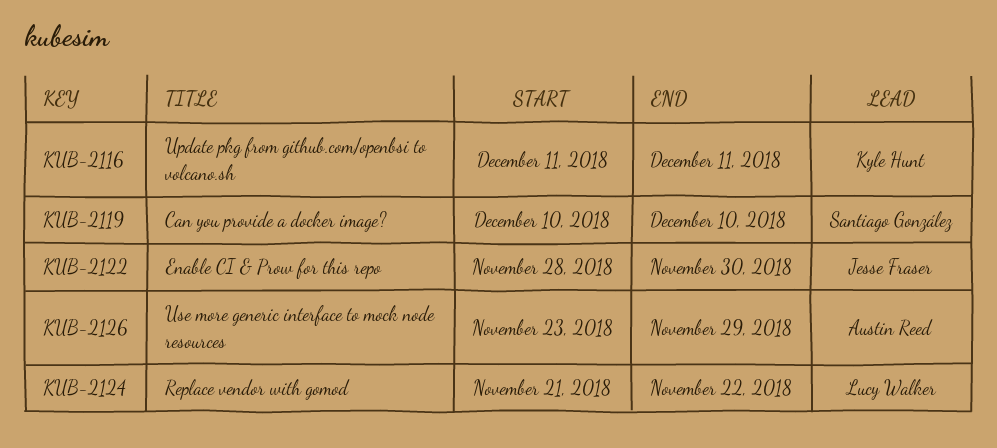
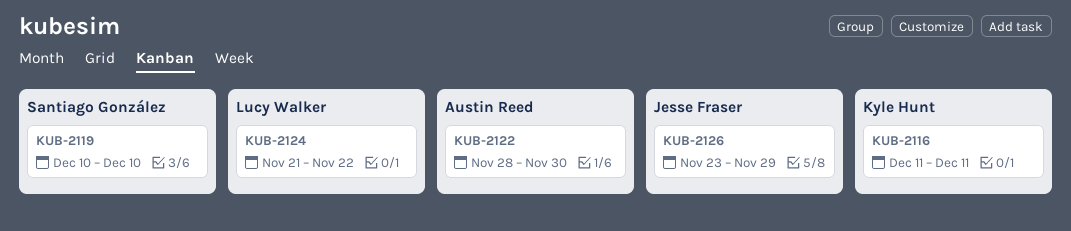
KUB-2122, owner: Jesse Fraser -> Austin Reed
KUB-2126, owner: Austin Reed -> Jesse Fraser

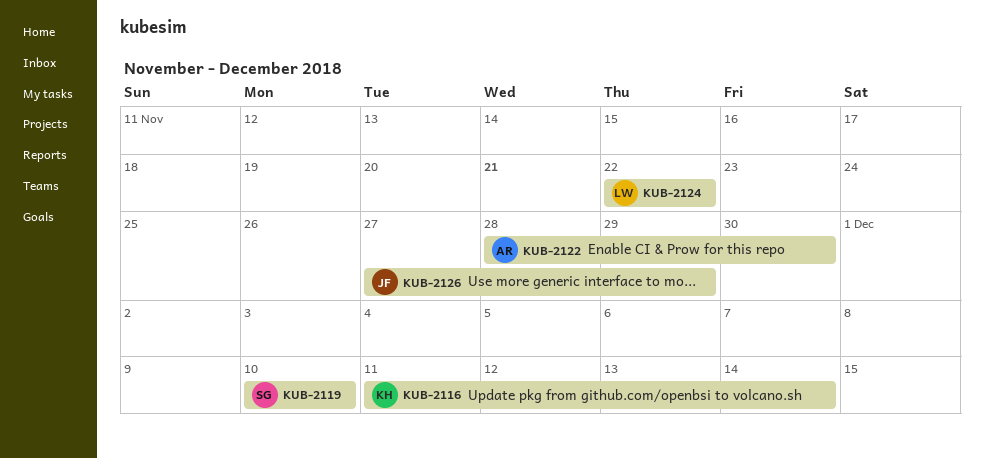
KUB-2116, due: Dec 11 -> Dec 14
KUB-2124, start: Nov 21 -> Nov 22
KUB-2126, start: Nov 23 -> Nov 27

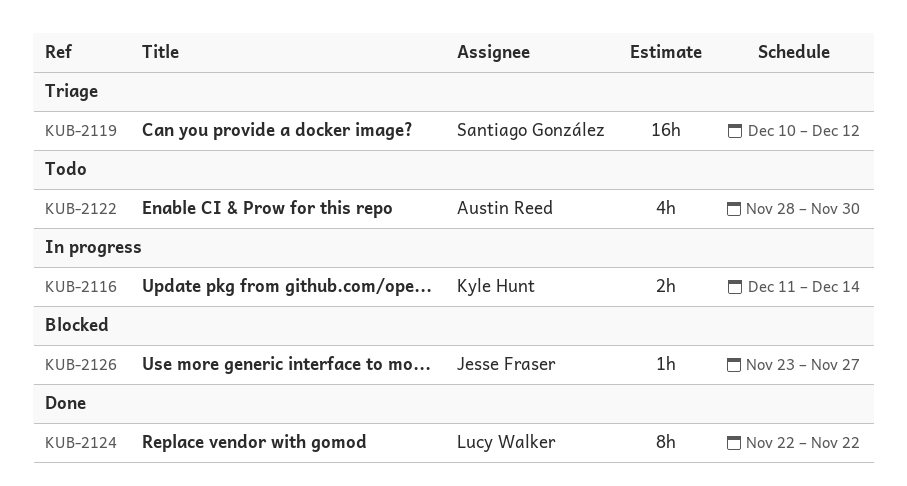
KUB-2119, due: Dec 10 -> Dec 12
KUB-2126, start: Nov 27 -> Nov 23
KUB-2126, due: Nov 29 -> Nov 27

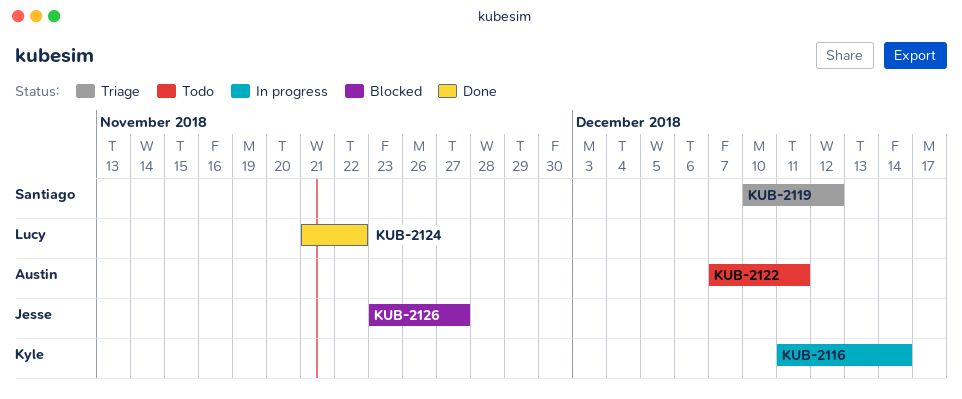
KUB-2122, start: Nov 28 -> Dec 7
KUB-2122, due: Nov 30 -> Dec 11
KUB-2124, start: Nov 22 -> Nov 21

